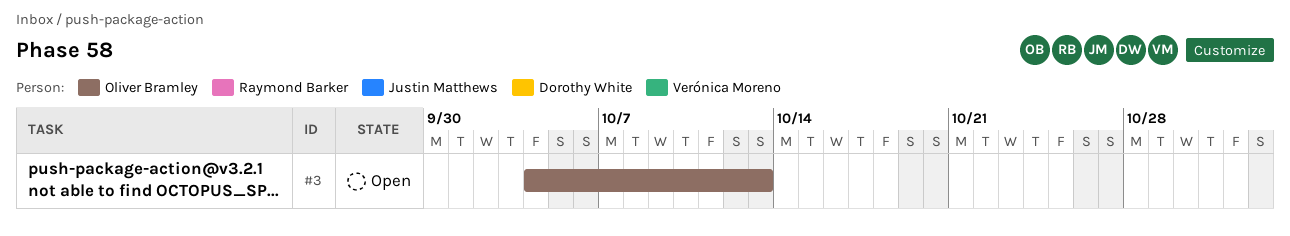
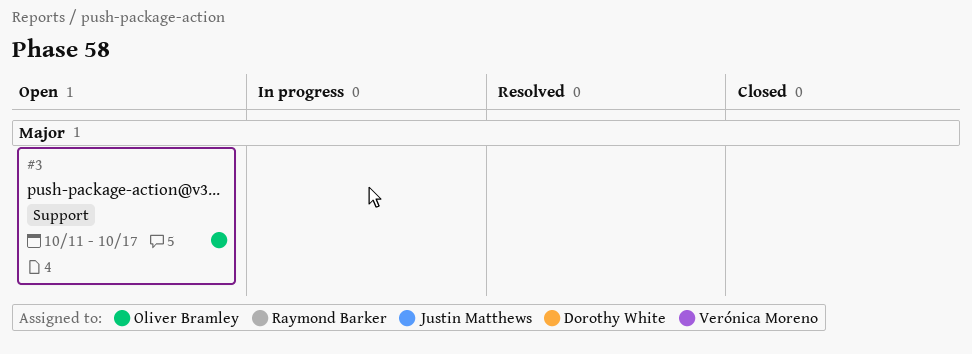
#3, start: Oct 4 -> Oct 11
#3, due: Oct 13 -> Oct 17

